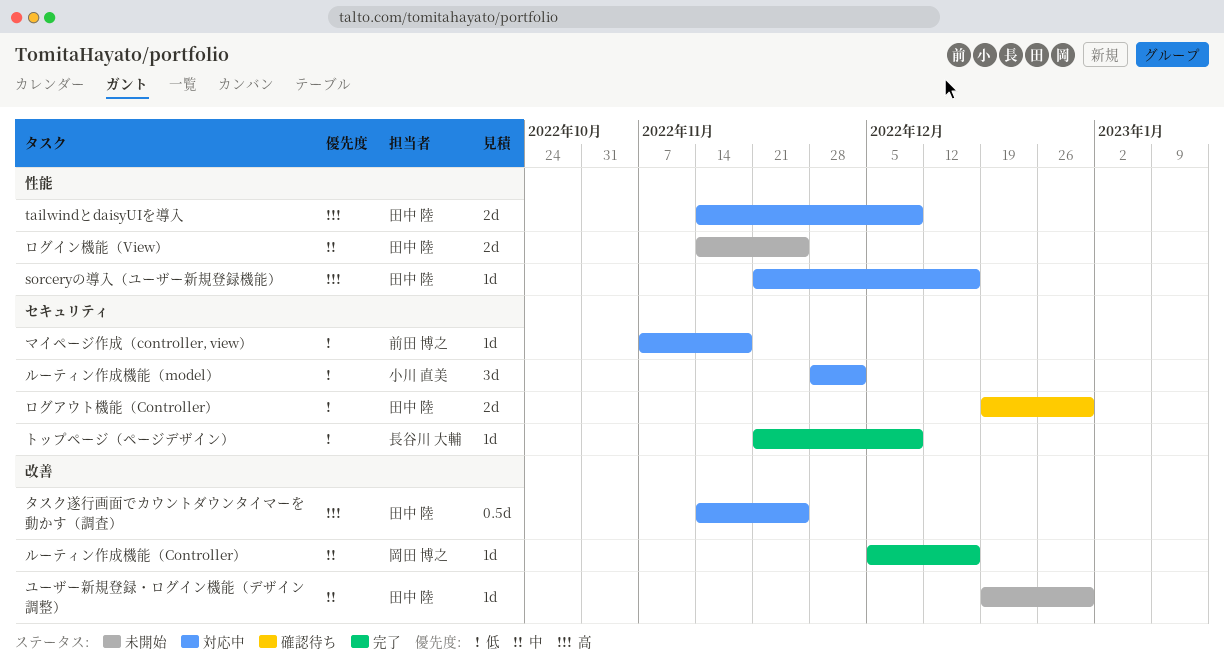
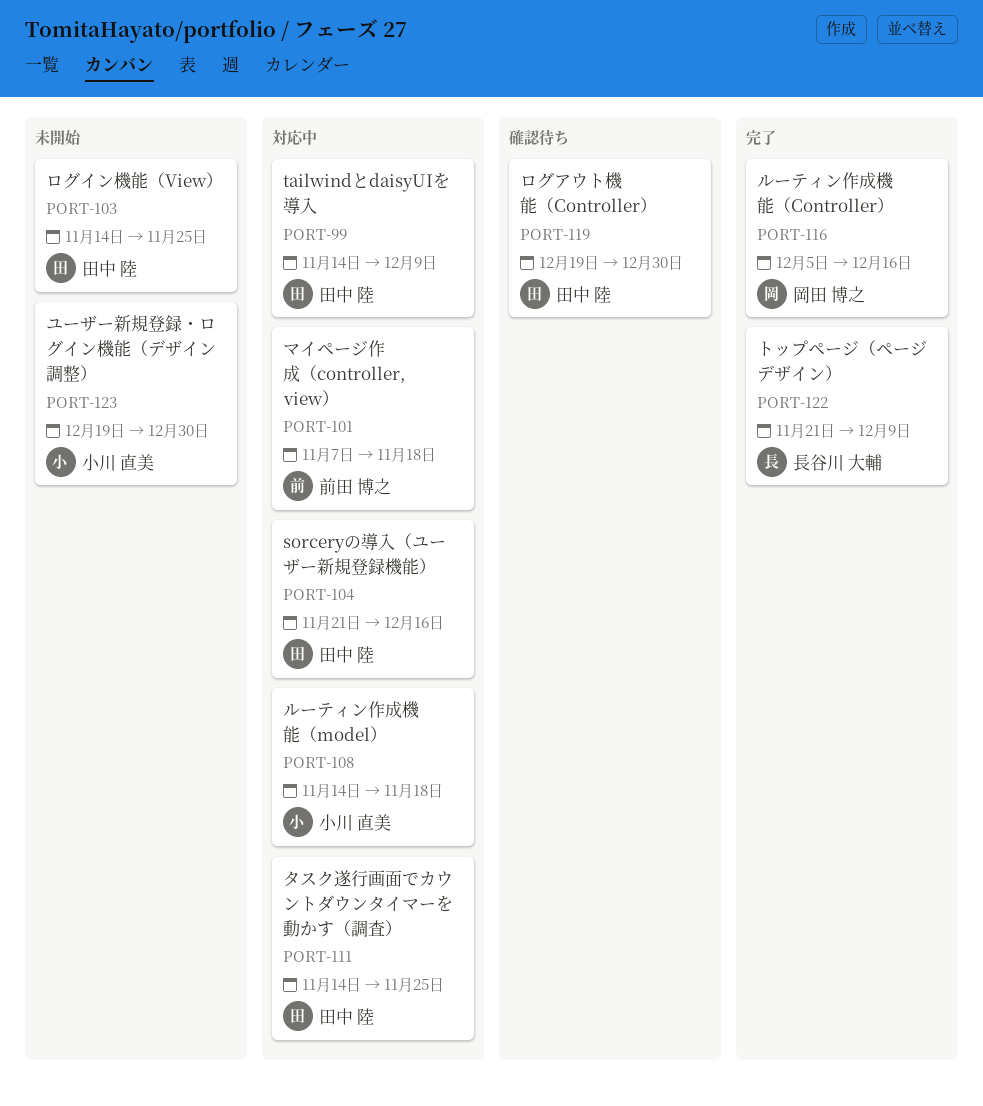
ユーザー新規登録・ログイン機能（デザイン調整）, owner: 田中 陸 -> 小川 直美
ルーティン作成機能（model）, start: Nov 28 -> Nov 14
ルーティン作成機能（model）, due: Dec 2 -> Nov 18

